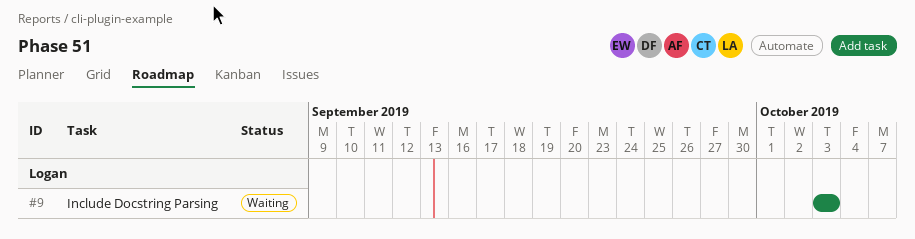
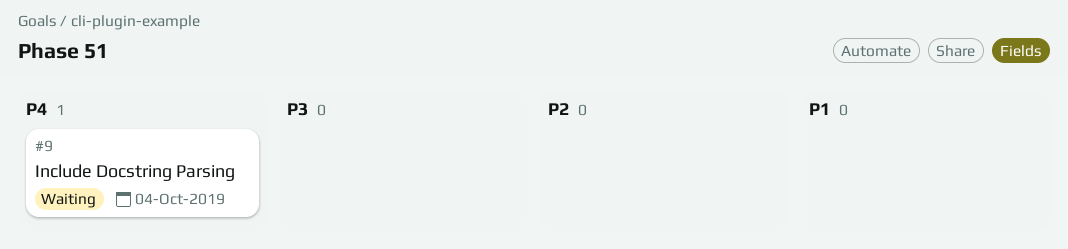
#9, due: Oct 3 -> Oct 4

